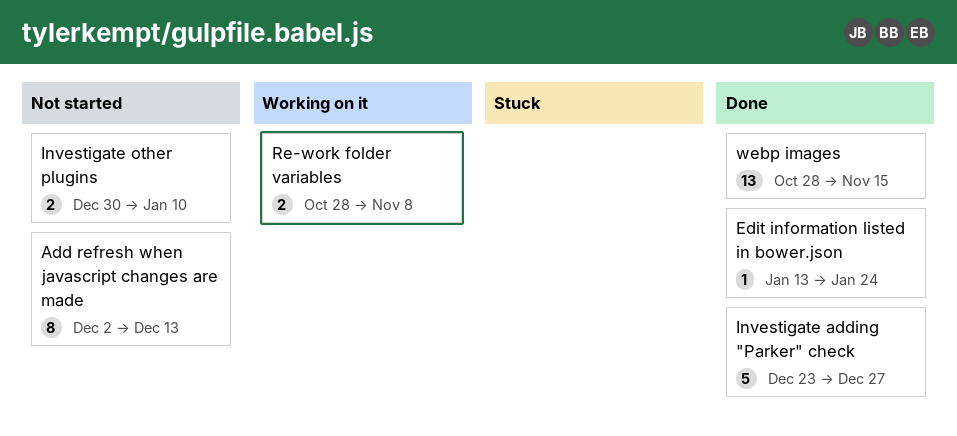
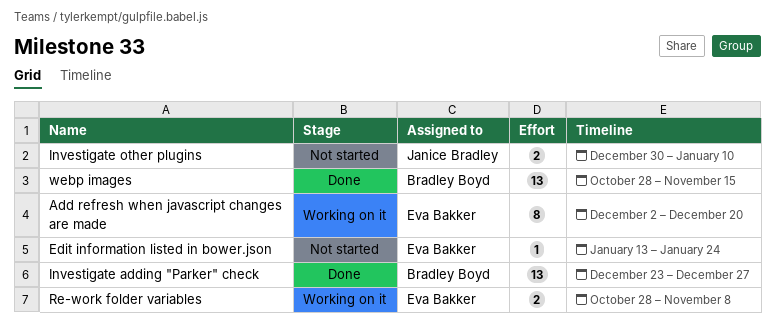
Add refresh when javascript changes are made, status: Not started -> Working on it
Add refresh when javascript changes are made, due: Dec 13 -> Dec 20
Edit information listed in bower.json, status: Done -> Not started
Investigate adding "Parker" check, estimate: 5 -> 13

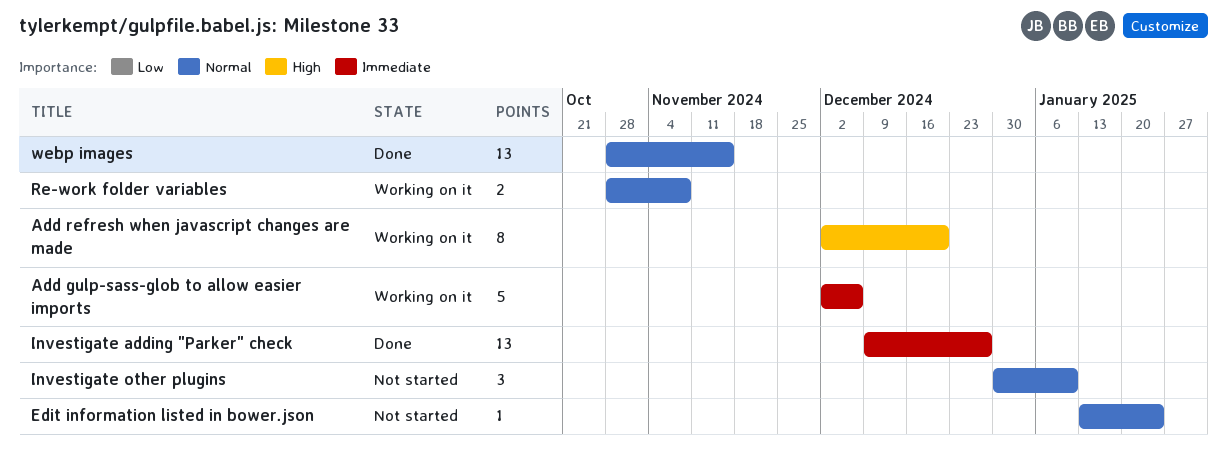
Add gulp-sass-glob to allow easier imports: none -> present
Investigate adding "Parker" check, start: Dec 23 -> Dec 9
Investigate other plugins, estimate: 2 -> 3

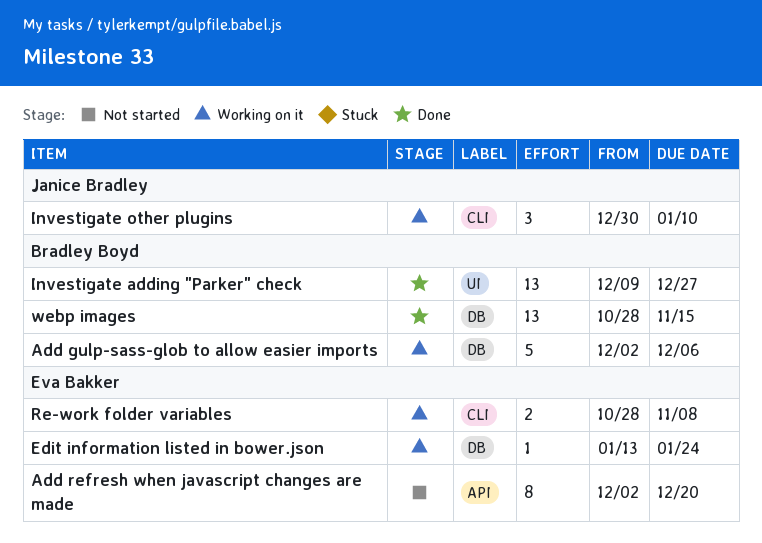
Add refresh when javascript changes are made, status: Working on it -> Not started
Edit information listed in bower.json, status: Not started -> Working on it
Investigate other plugins, status: Not started -> Working on it

